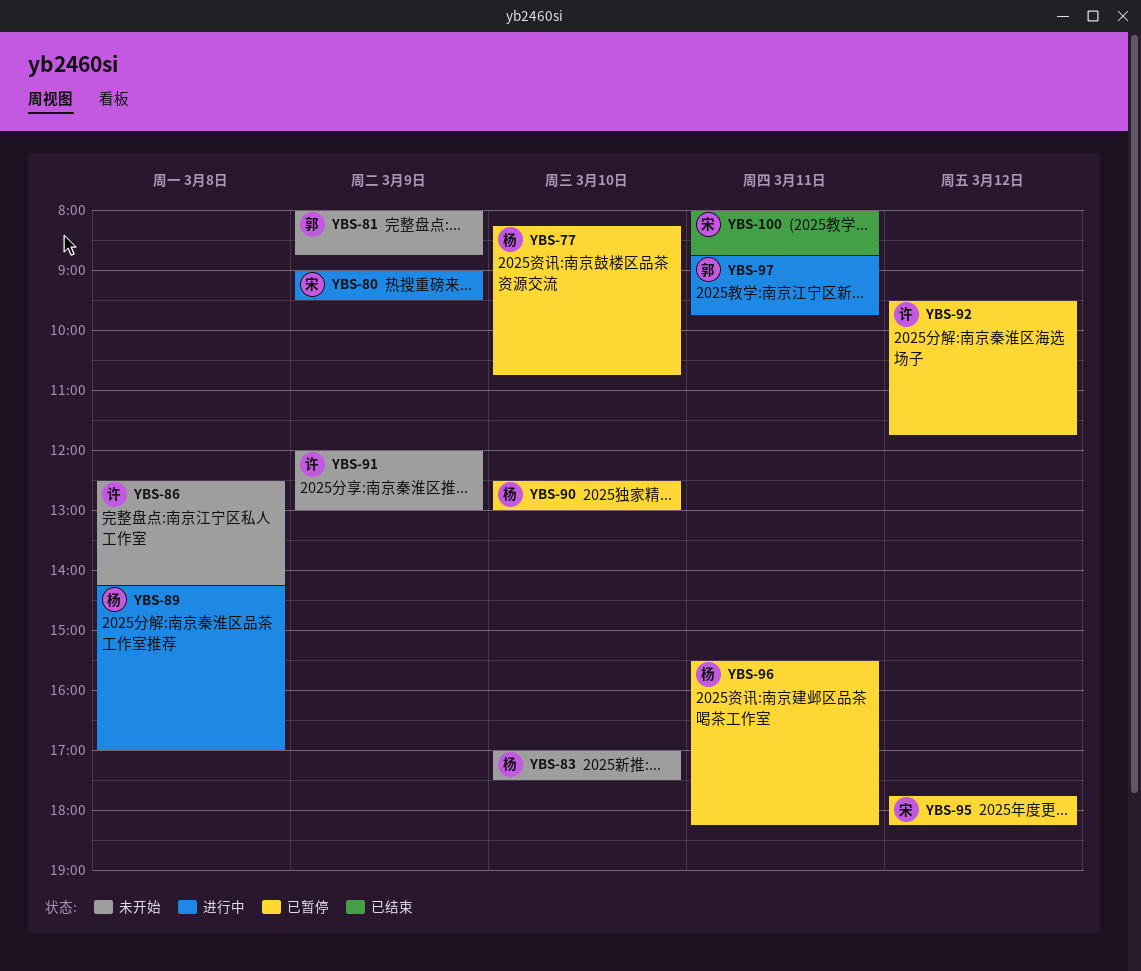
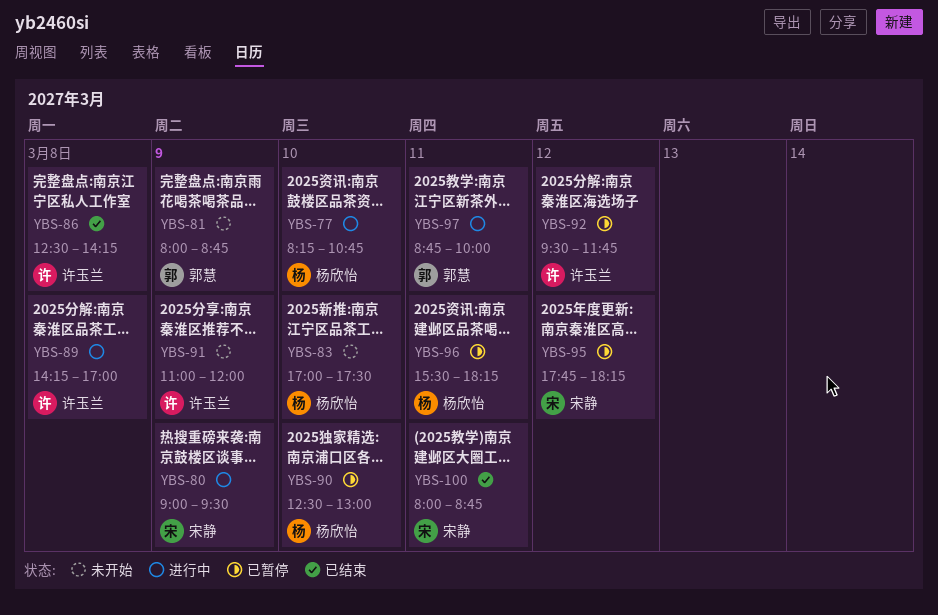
YBS-77, status: 已暂停 -> 进行中
YBS-86, status: 未开始 -> 已结束
YBS-89, owner: 杨欣怡 -> 许玉兰
YBS-91, begins: 12:00 -> 11:00
YBS-91, ends: 13:00 -> 12:00
YBS-97, ends: 09:45 -> 10:00

